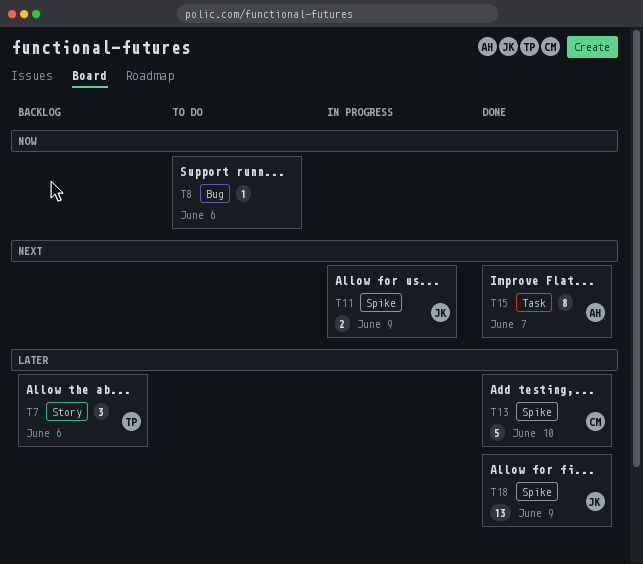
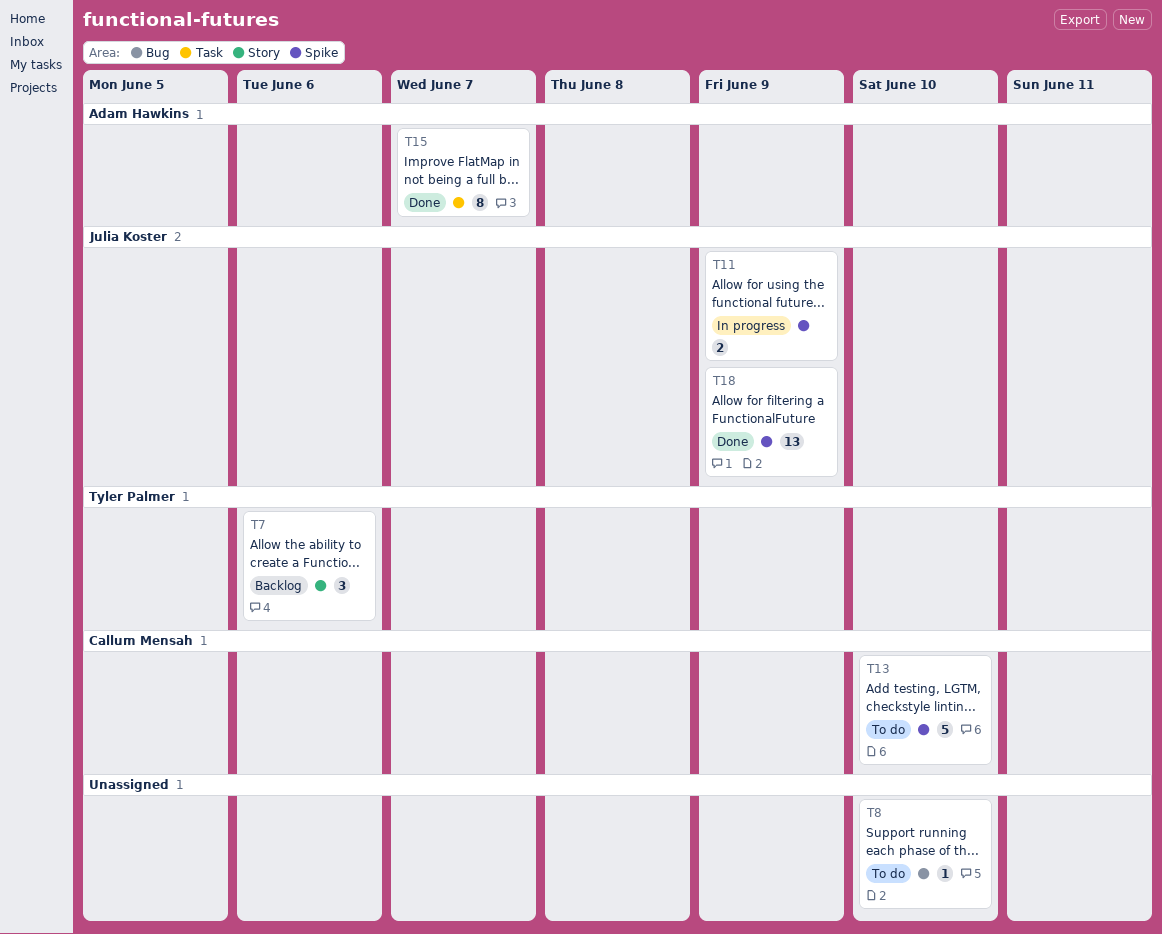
T8, due: Jun 6 -> Jun 10
T13, status: Done -> To do

